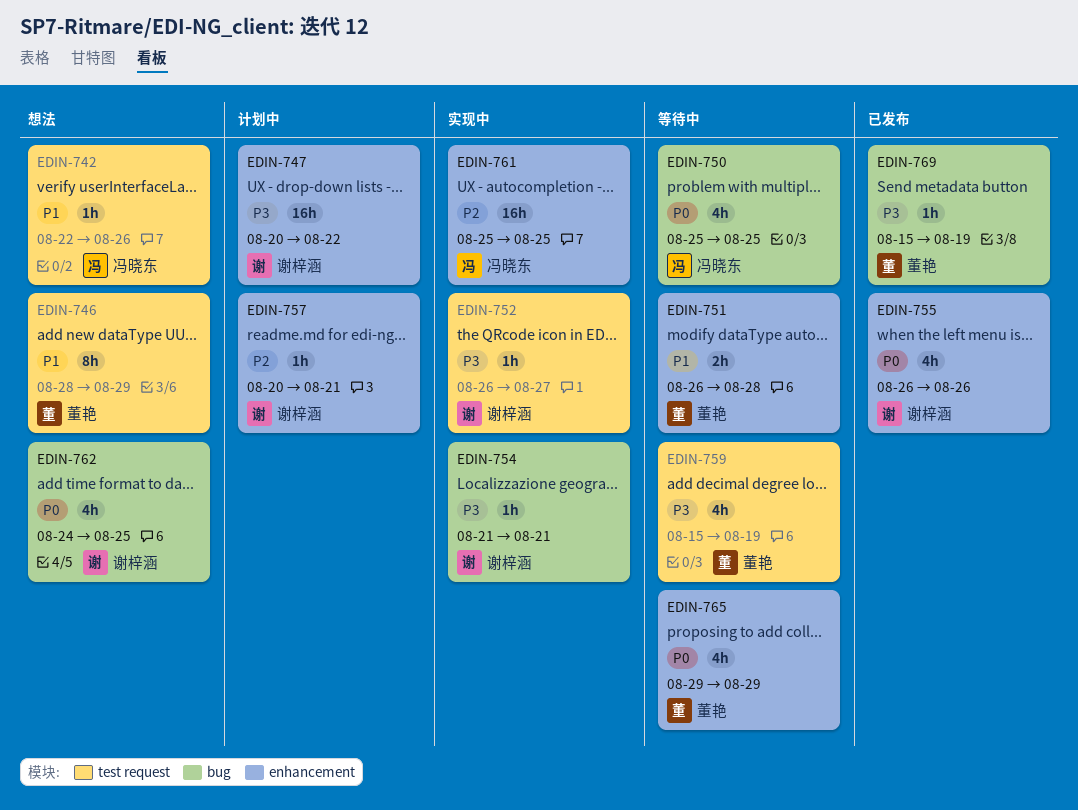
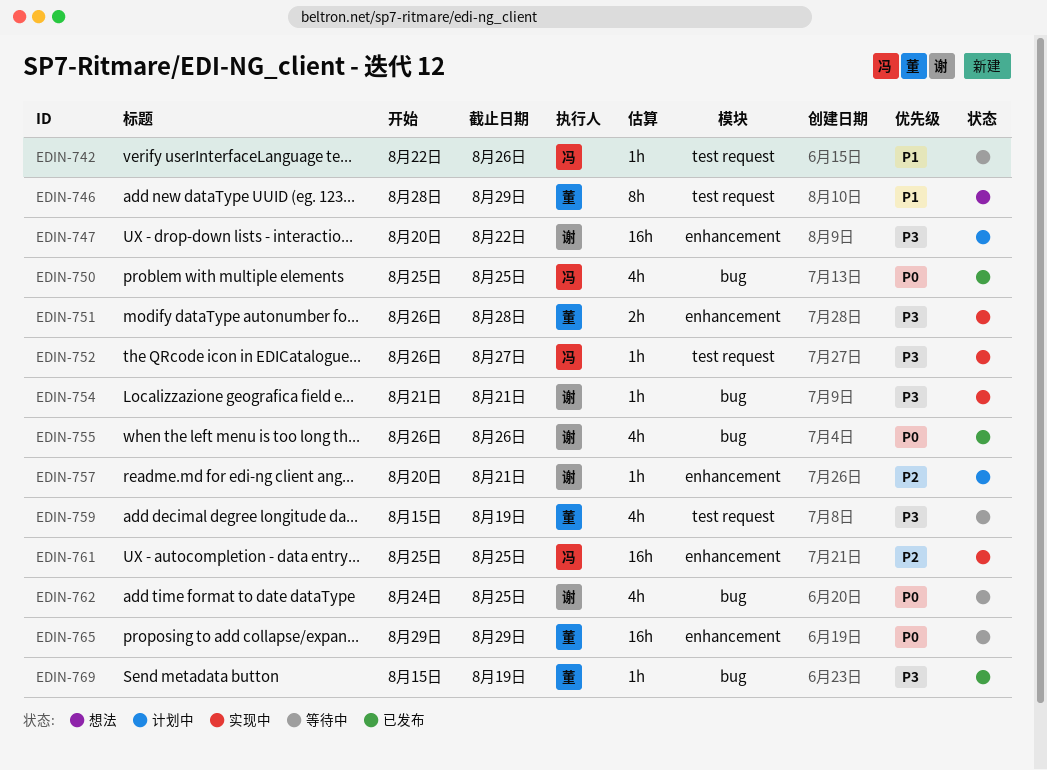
EDIN-742, status: 想法 -> 等待中
EDIN-750, status: 等待中 -> 已发布
EDIN-751, status: 等待中 -> 实现中
EDIN-751, priority: P1 -> P3
EDIN-752, owner: 谢梓涵 -> 冯晓东
EDIN-755, label: enhancement -> bug
EDIN-762, status: 想法 -> 等待中
EDIN-765, estimate: 4h -> 16h

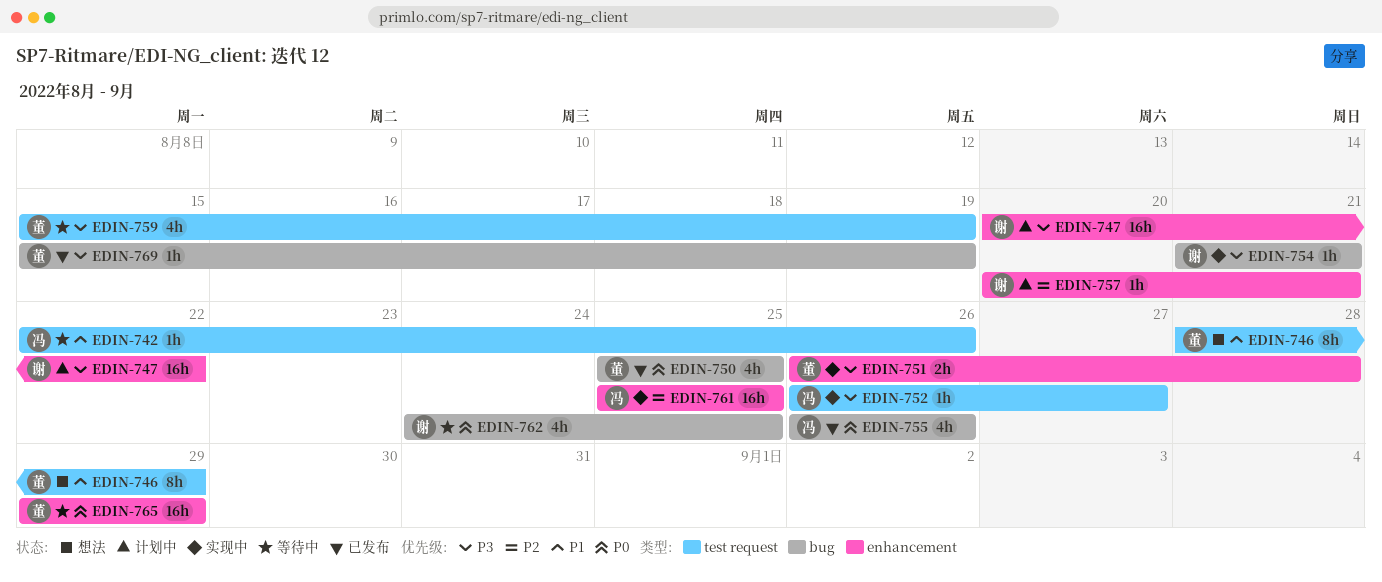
EDIN-750, owner: 冯 -> 董
EDIN-755, owner: 谢 -> 冯

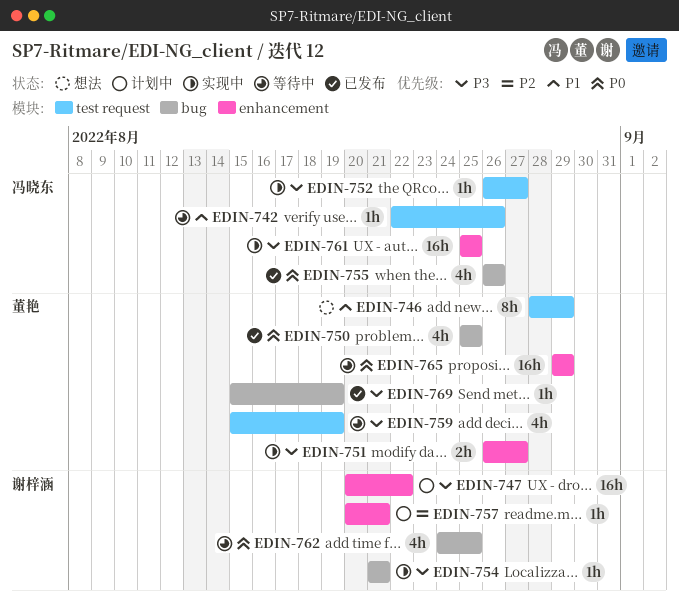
EDIN-751, due: Aug 28 -> Aug 27
EDIN-761, priority: P2 -> P3

